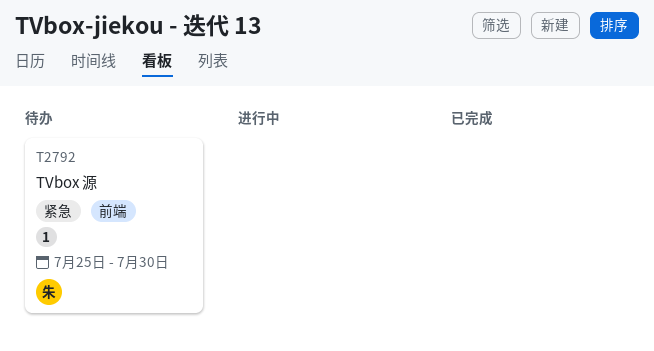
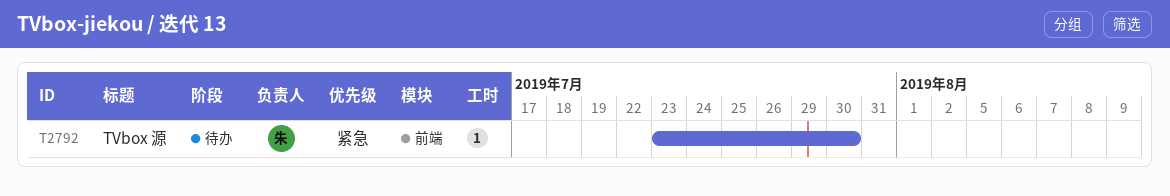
T2792, start: Jul 25 -> Jul 23

